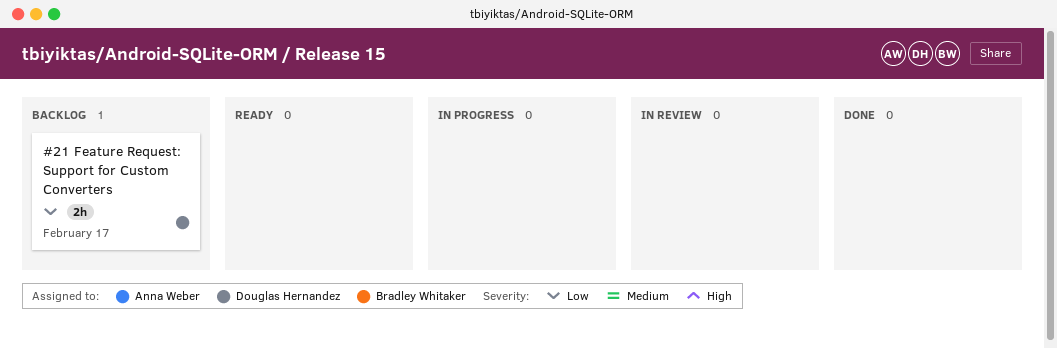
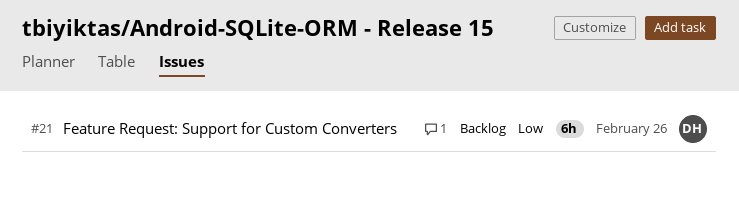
#21, estimate: 2h -> 6h
#21, due: Feb 17 -> Feb 26

